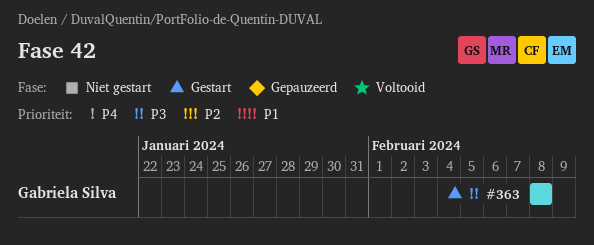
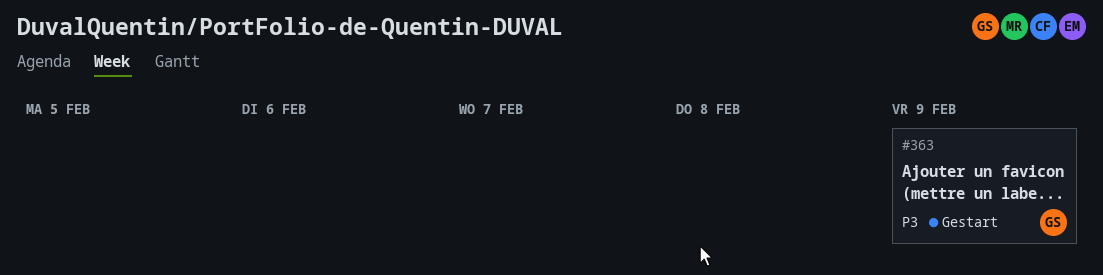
#363, due: Feb 8 -> Feb 9

